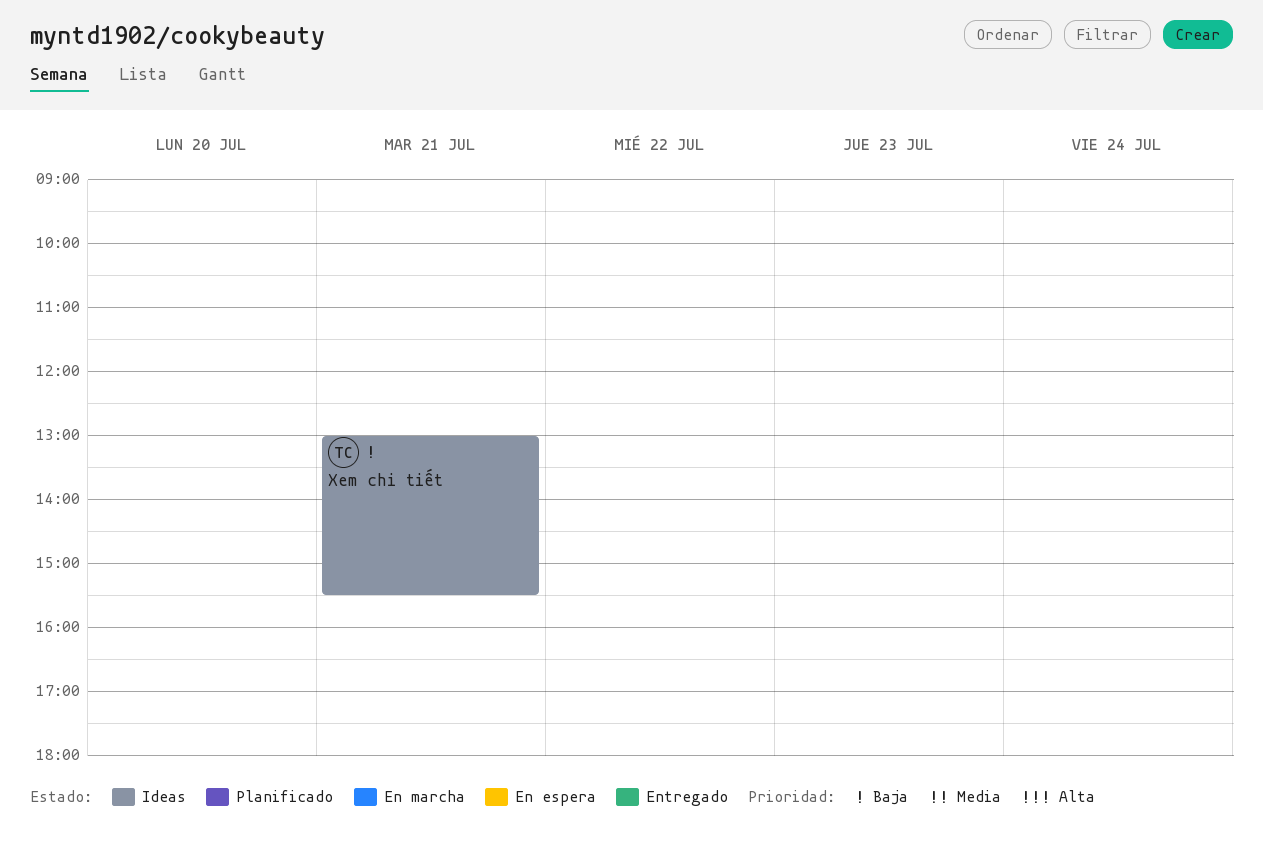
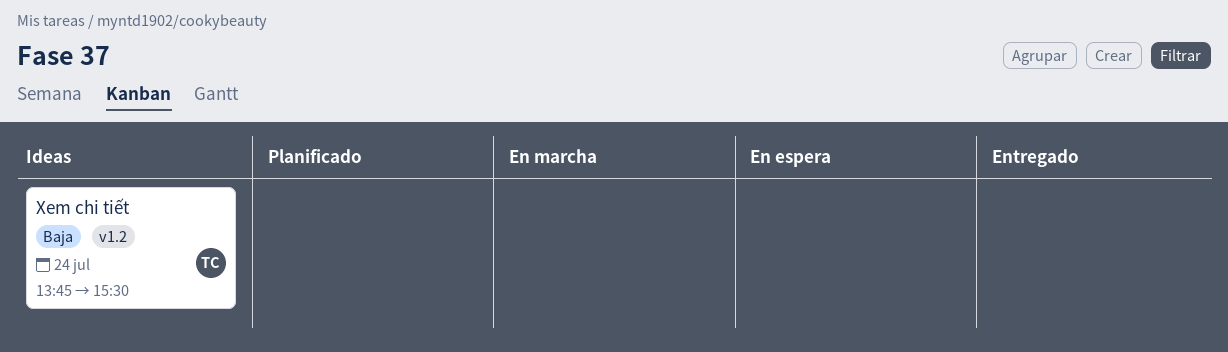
Xem chi tiết, day: Jul 21 -> Jul 24
Xem chi tiết, begins: 13:00 -> 13:45

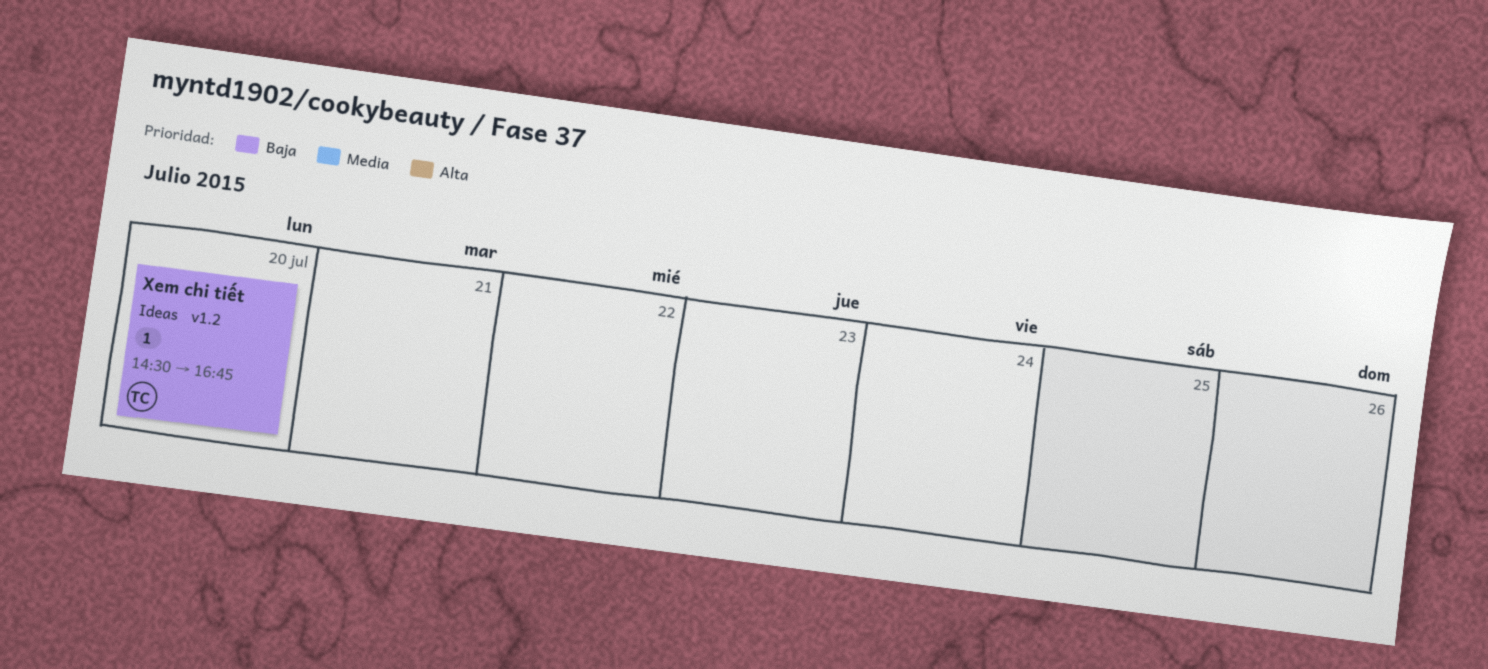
Xem chi tiết, day: Jul 24 -> Jul 20
Xem chi tiết, begins: 13:45 -> 14:30
Xem chi tiết, ends: 15:30 -> 16:45

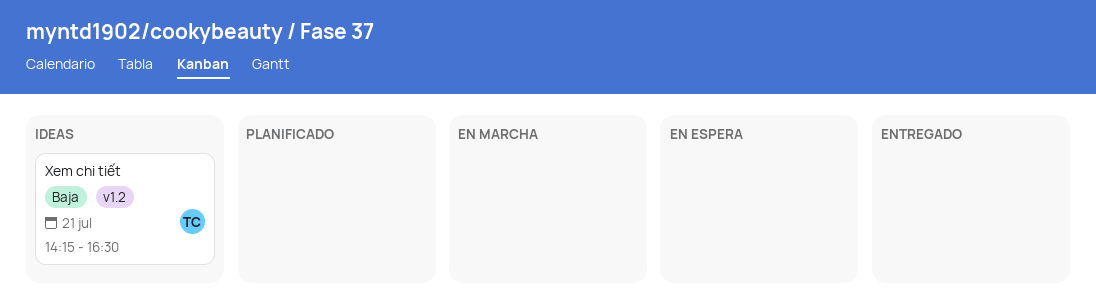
Xem chi tiết, day: Jul 20 -> Jul 21
Xem chi tiết, begins: 14:30 -> 14:15
Xem chi tiết, ends: 16:45 -> 16:30

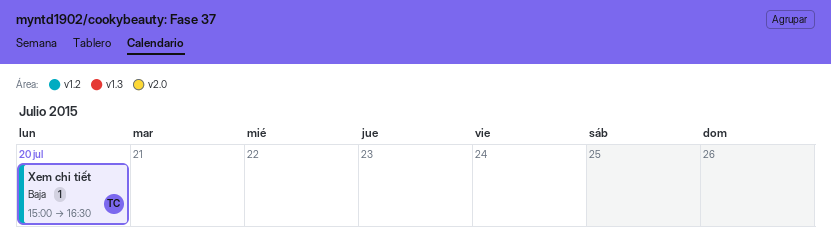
Xem chi tiết, day: Jul 21 -> Jul 20
Xem chi tiết, begins: 14:15 -> 15:00

